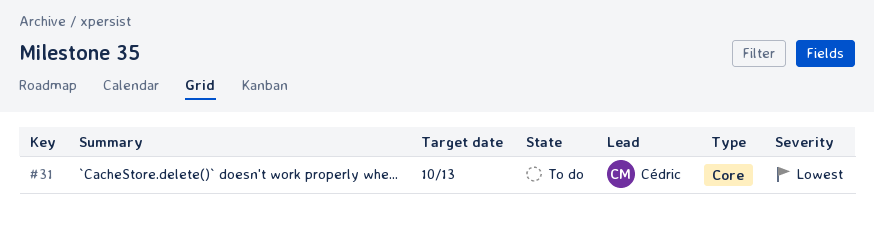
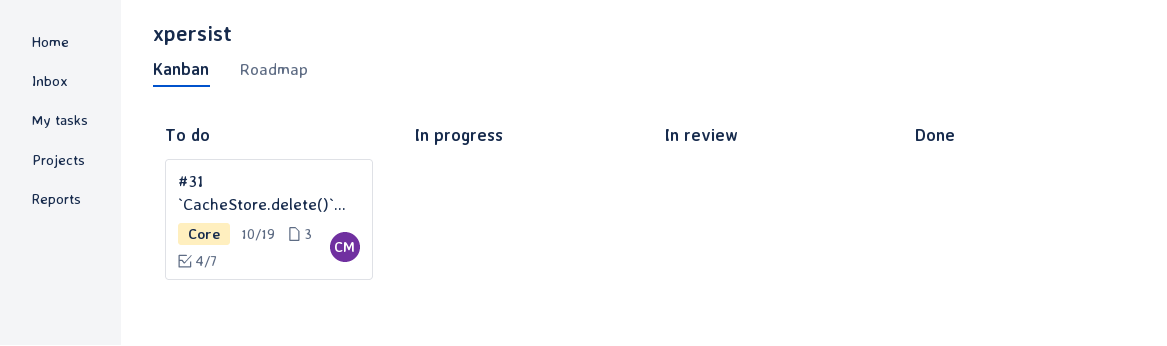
#31, due: Oct 13 -> Oct 19

